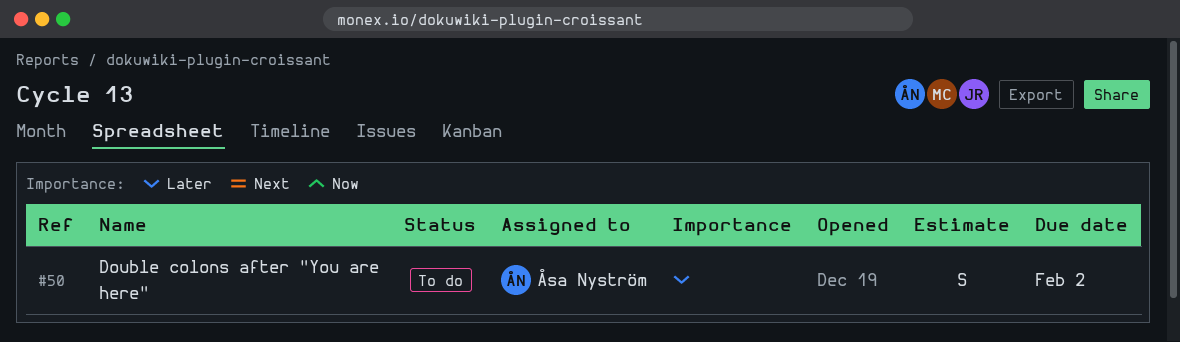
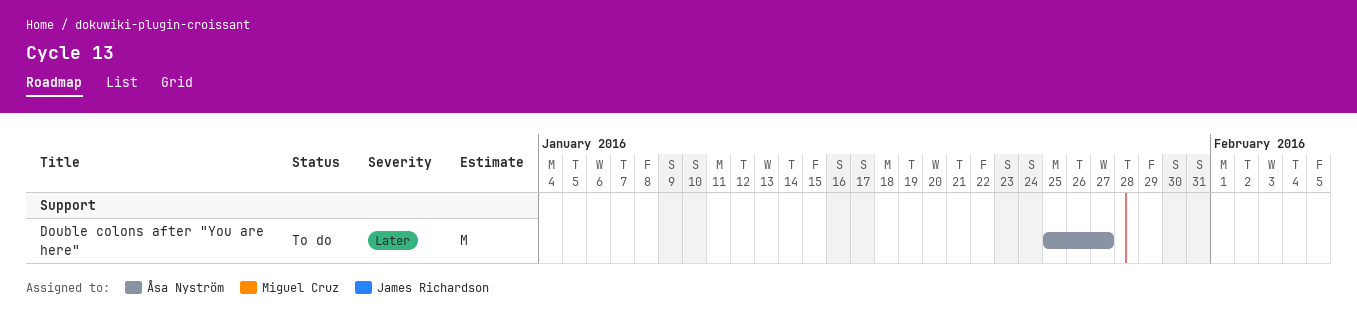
Double colons after "You are here", estimate: S -> M
Double colons after "You are here", due: Feb 2 -> Jan 27

